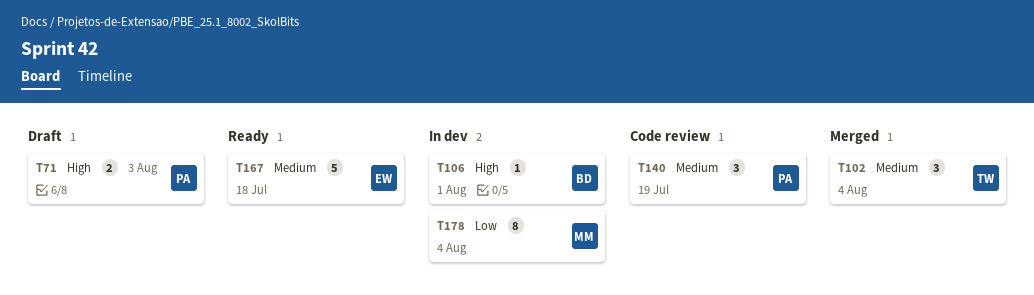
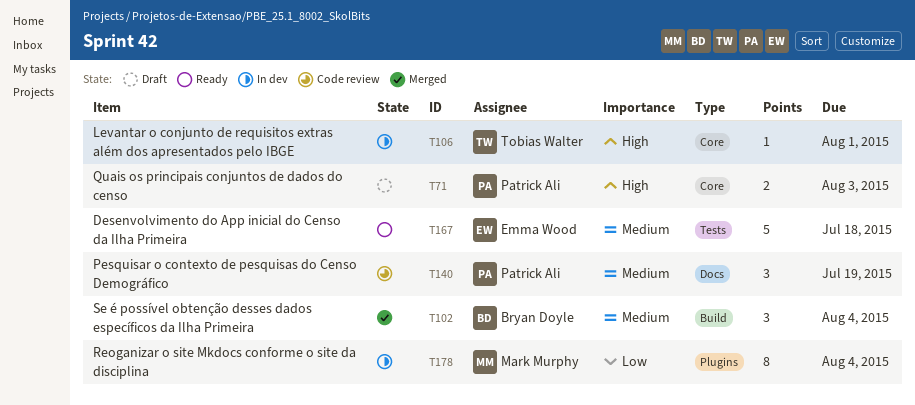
T102, owner: Tobias Walter -> Bryan Doyle
T106, owner: Bryan Doyle -> Tobias Walter

